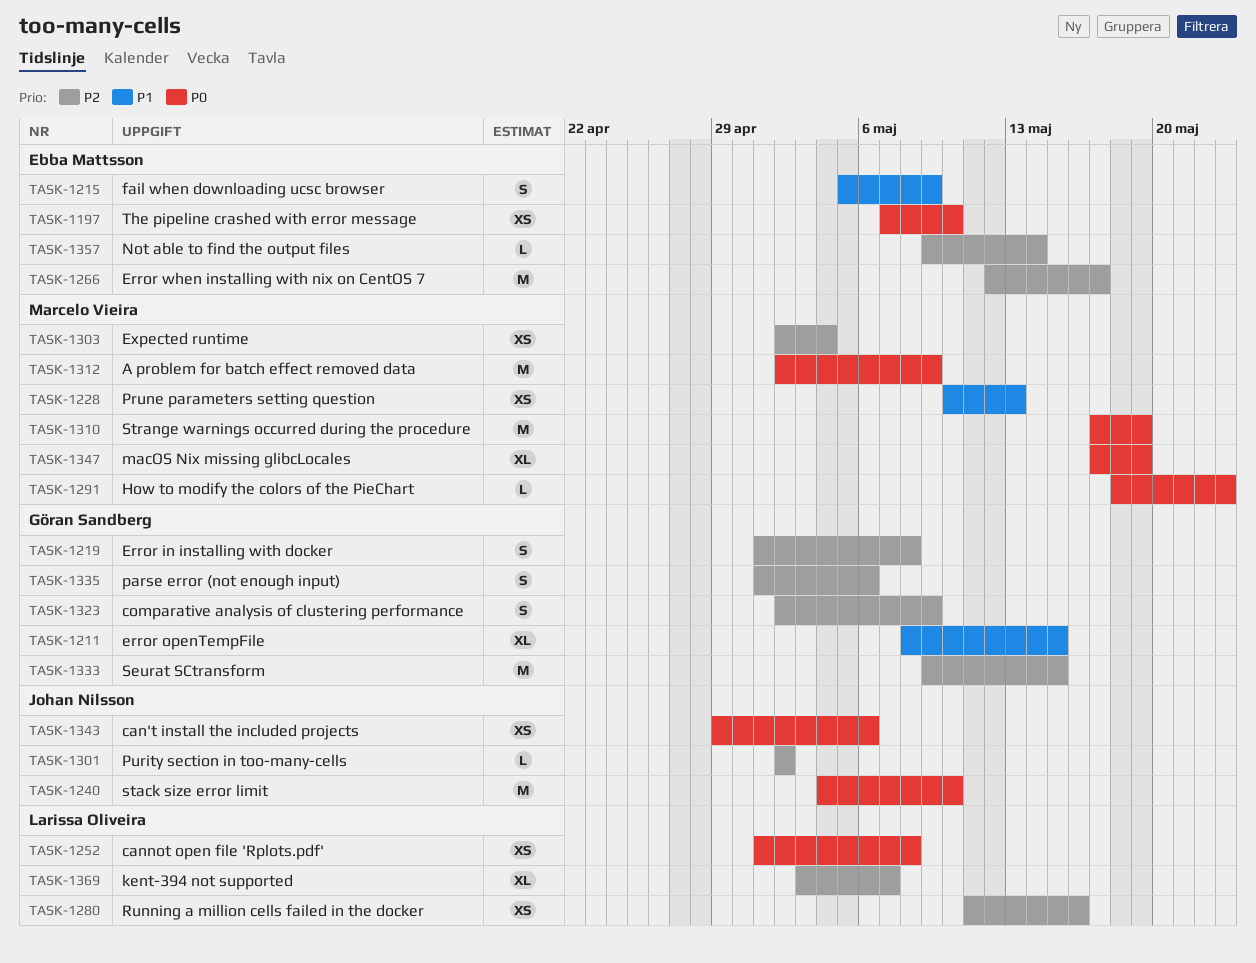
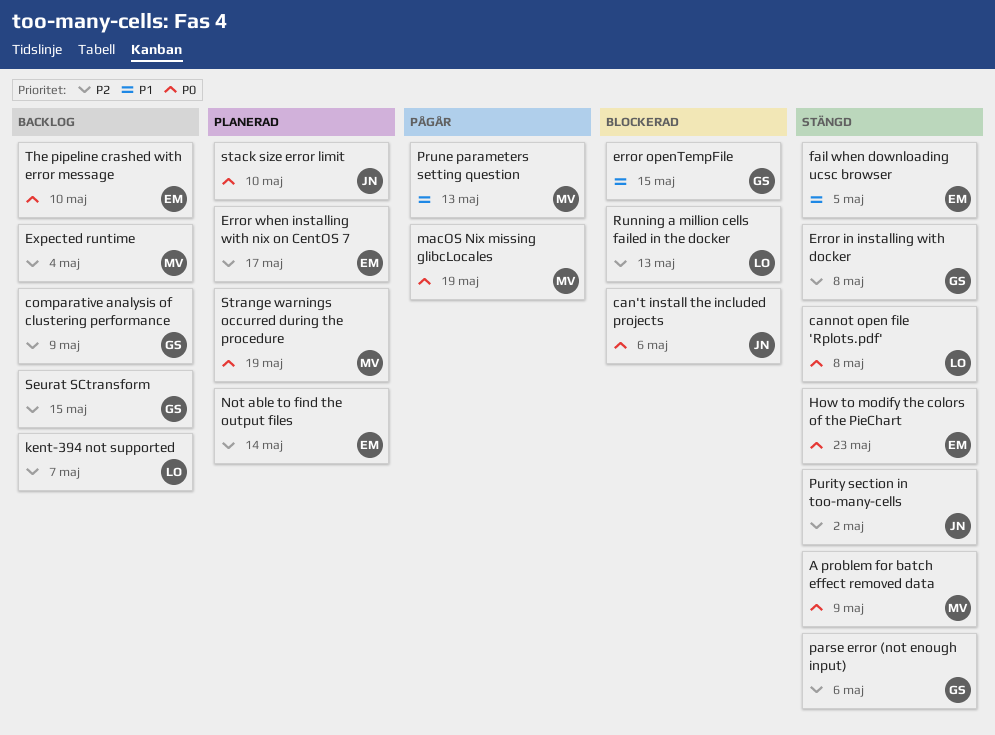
fail when downloading ucsc browser, due: May 9 -> May 5
How to modify the colors of the PieChart, owner: Marcelo Vieira -> Ebba Mattsson
Running a million cells failed in the docker, due: May 16 -> May 13

